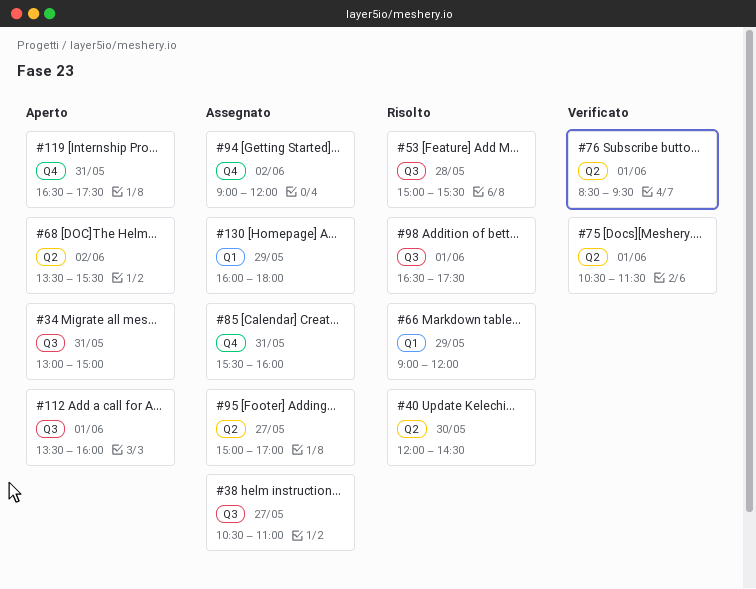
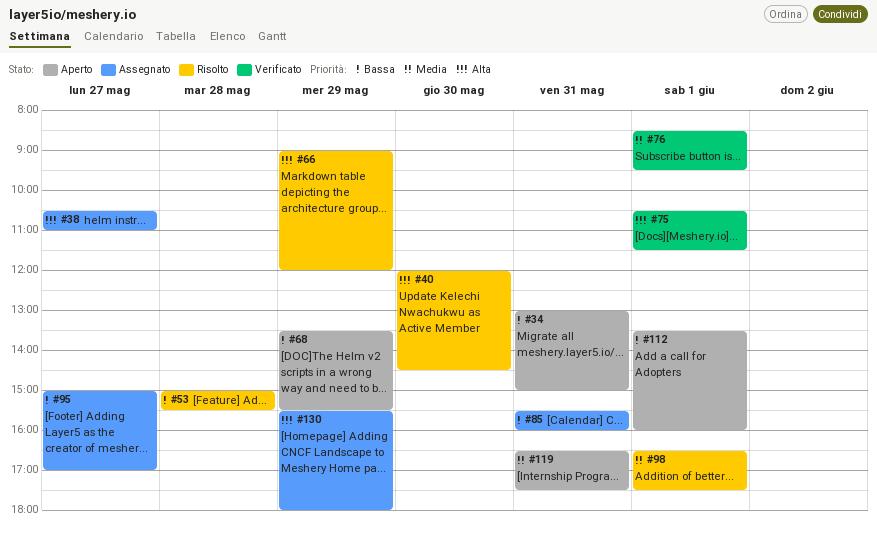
#68, day: Jun 2 -> May 29
#94: present -> none
#130, begins: 16:00 -> 15:30

